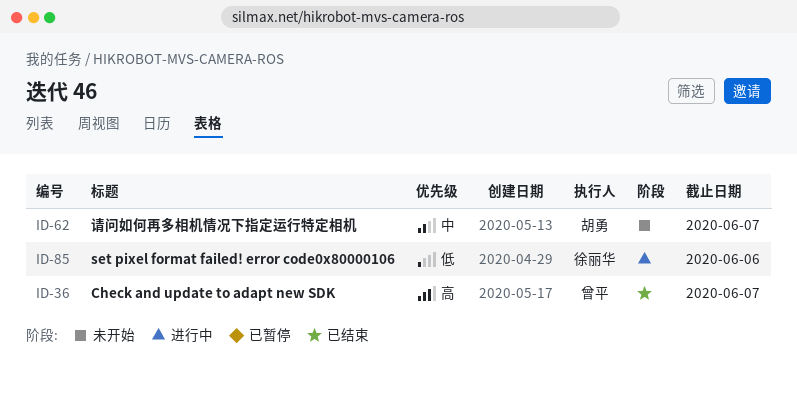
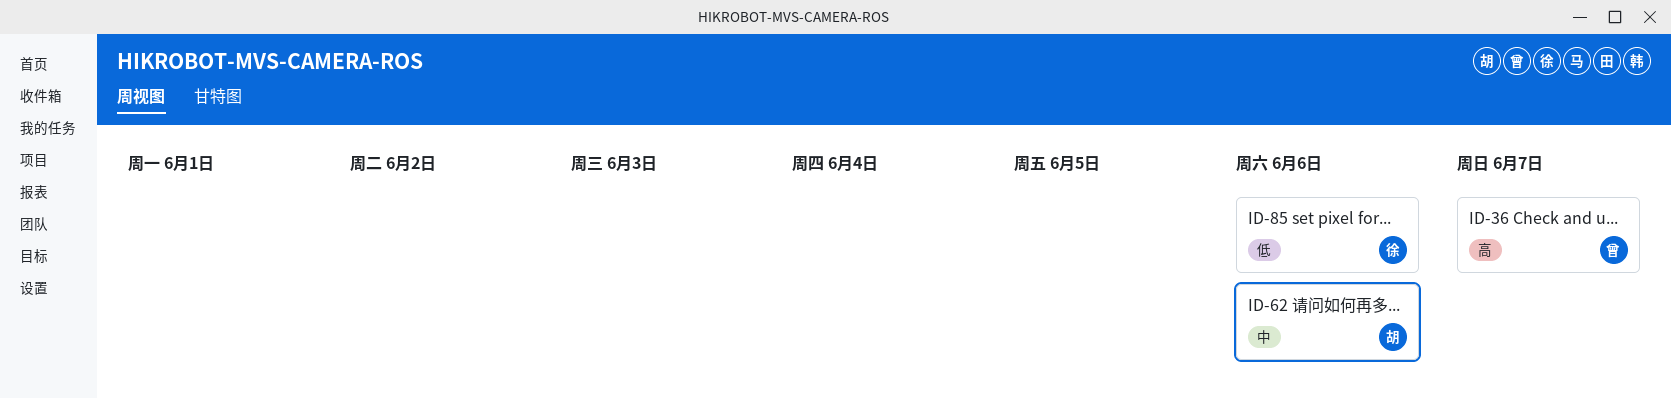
ID-62, due: Jun 7 -> Jun 6

